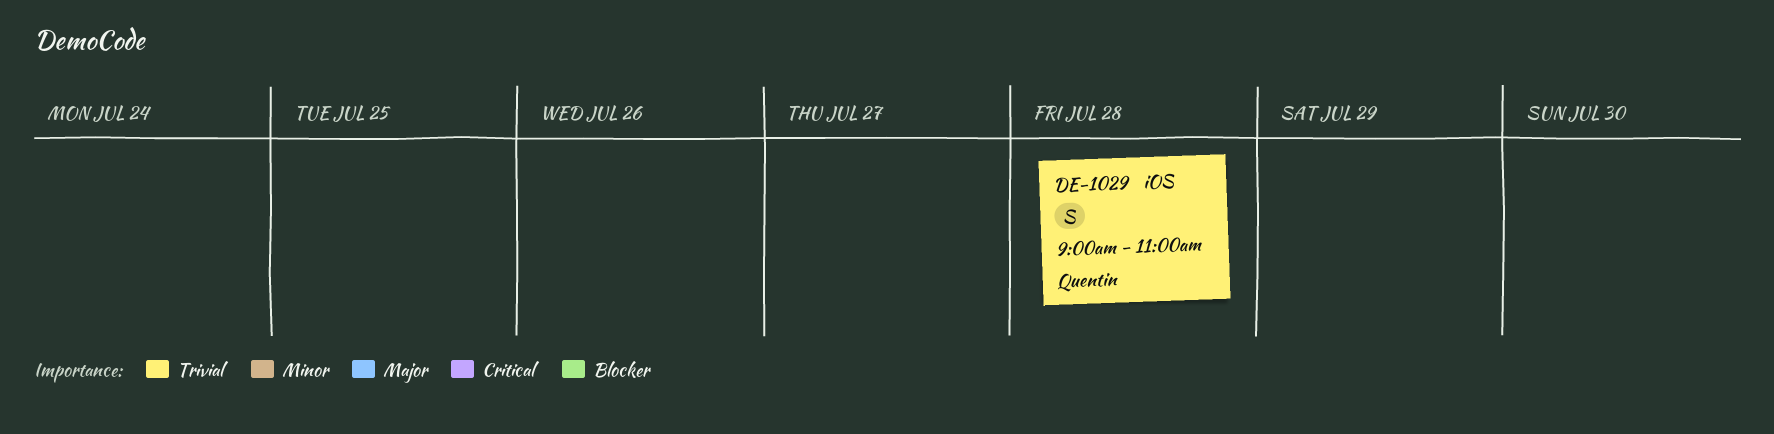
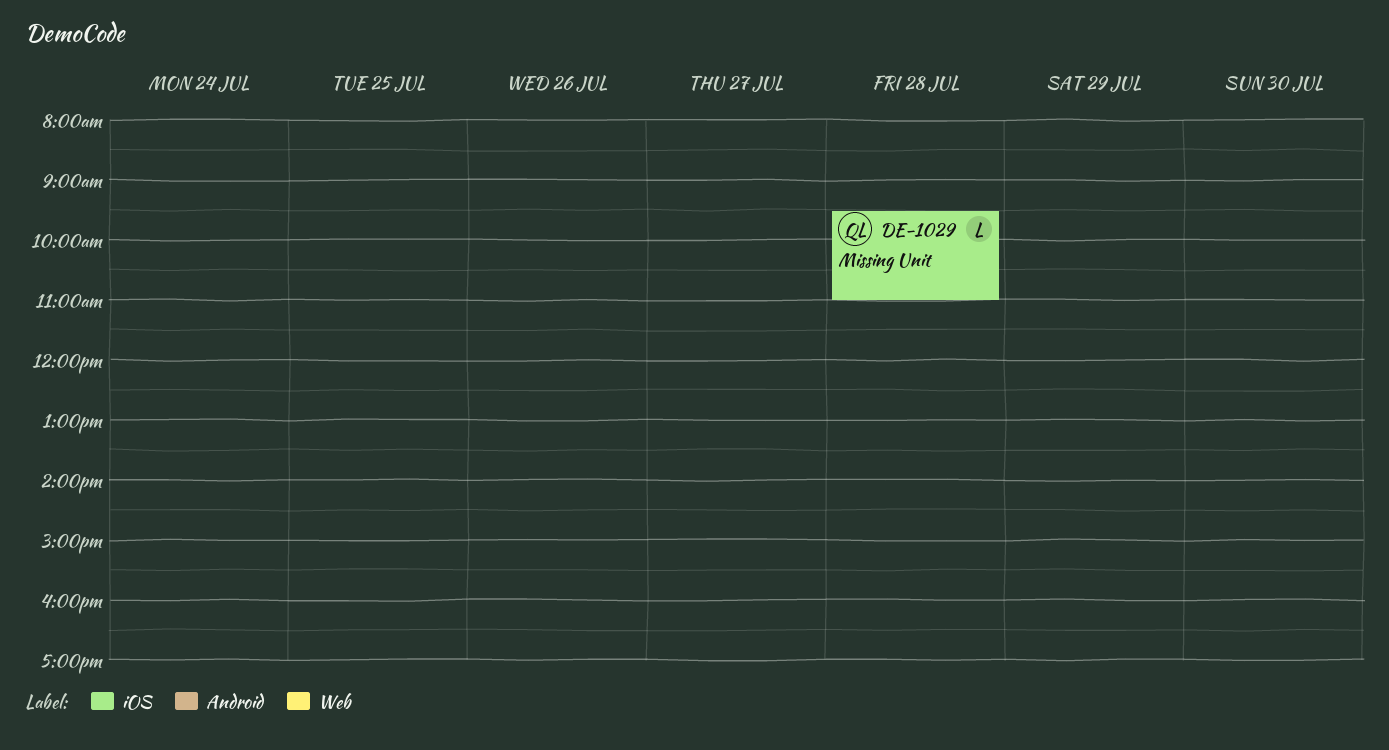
DE-1029, estimate: S -> L
DE-1029, begins: 09:00 -> 09:30

